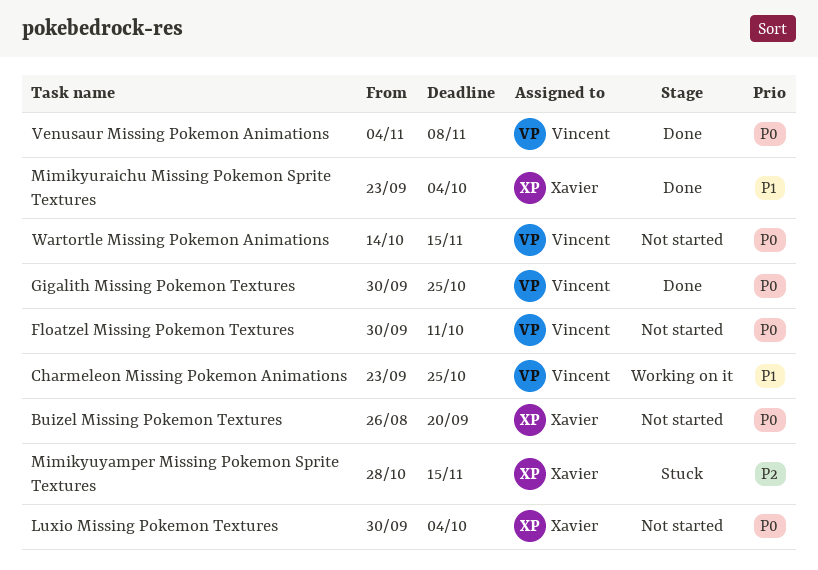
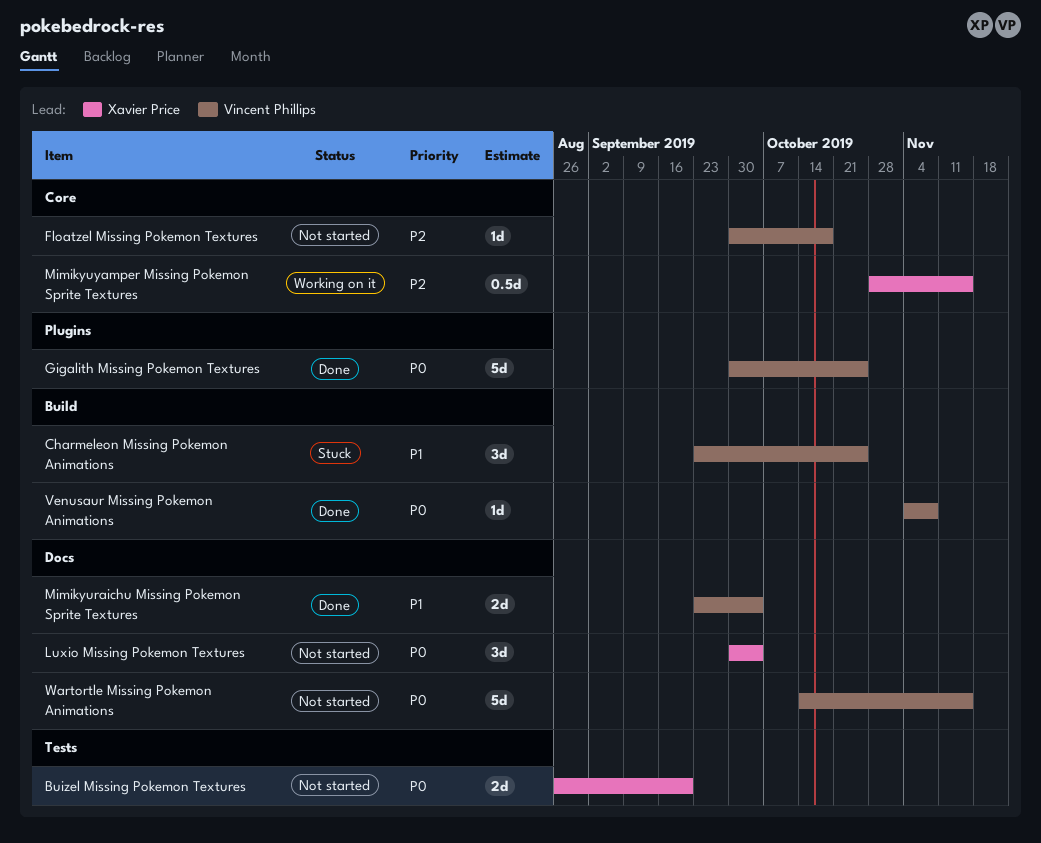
Charmeleon Missing Pokemon Animations, status: Working on it -> Stuck
Floatzel Missing Pokemon Textures, priority: P0 -> P2
Floatzel Missing Pokemon Textures, due: Oct 11 -> Oct 18
Mimikyuraichu Missing Pokemon Sprite Textures, owner: Xavier Price -> Vincent Phillips
Mimikyuyamper Missing Pokemon Sprite Textures, status: Stuck -> Working on it

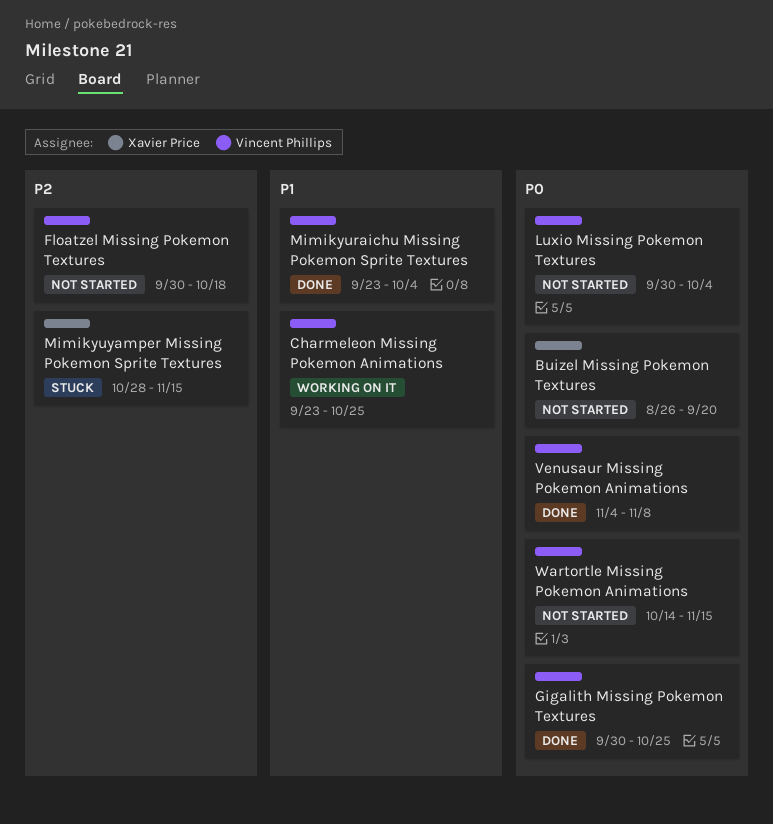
Charmeleon Missing Pokemon Animations, status: Stuck -> Working on it
Luxio Missing Pokemon Textures, owner: Xavier Price -> Vincent Phillips
Mimikyuyamper Missing Pokemon Sprite Textures, status: Working on it -> Stuck

